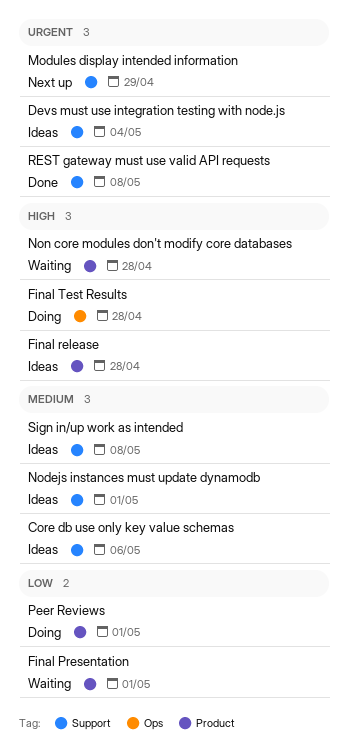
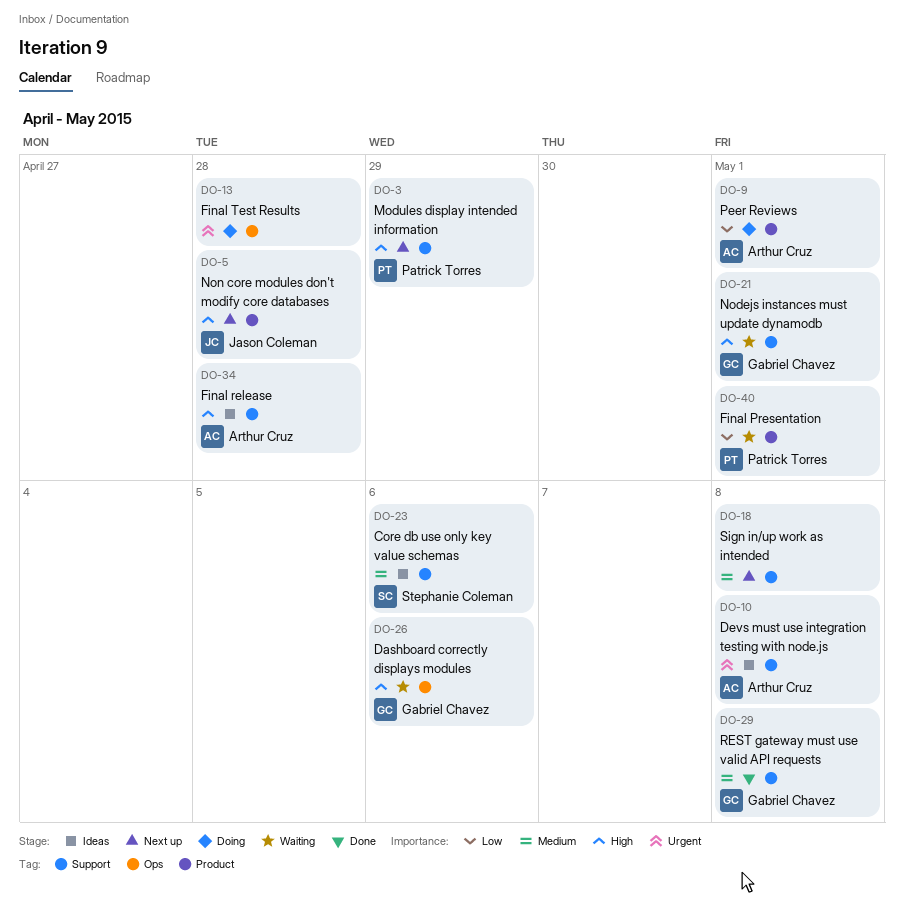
Dashboard correctly displays modules: none -> present
Devs must use integration testing with node.js, due: May 4 -> May 8
Final release, label: Product -> Support
Final Test Results, priority: High -> Urgent
Modules display intended information, priority: Urgent -> High
Nodejs instances must update dynamodb, status: Ideas -> Waiting
Nodejs instances must update dynamodb, priority: Medium -> High
Non core modules don't modify core databases, status: Waiting -> Next up
REST gateway must use valid API requests, priority: Urgent -> Medium
Sign in/up work as intended, status: Ideas -> Next up

